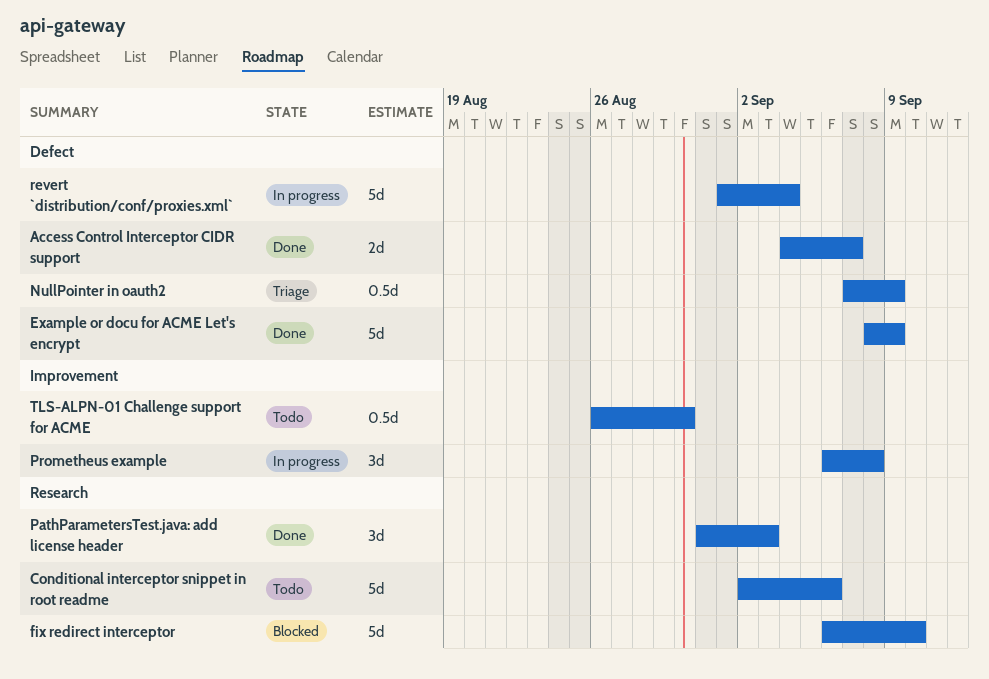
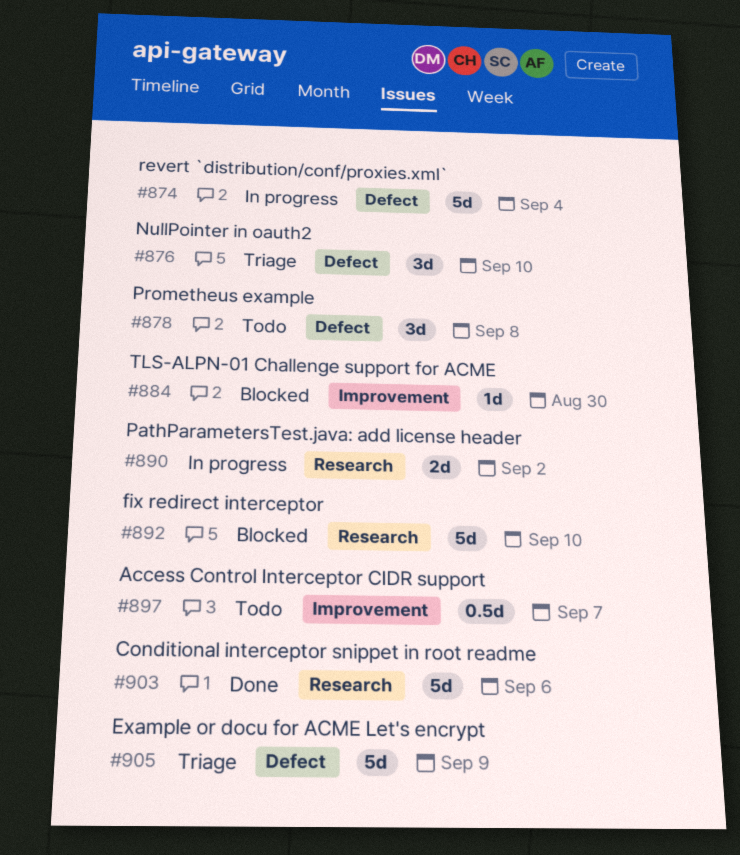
Access Control Interceptor CIDR support, status: Done -> Todo
Access Control Interceptor CIDR support, label: Defect -> Improvement
Access Control Interceptor CIDR support, estimate: 2d -> 0.5d
Conditional interceptor snippet in root readme, status: Todo -> Done
Example or docu for ACME Let's encrypt, status: Done -> Triage
NullPointer in oauth2, estimate: 0.5d -> 3d
NullPointer in oauth2, due: Sep 9 -> Sep 10
PathParametersTest.java: add license header, status: Done -> In progress
PathParametersTest.java: add license header, estimate: 3d -> 2d
PathParametersTest.java: add license header, due: Sep 3 -> Sep 2
Prometheus example, status: In progress -> Todo
Prometheus example, label: Improvement -> Defect
TLS-ALPN-01 Challenge support for ACME, status: Todo -> Blocked
TLS-ALPN-01 Challenge support for ACME, estimate: 0.5d -> 1d

